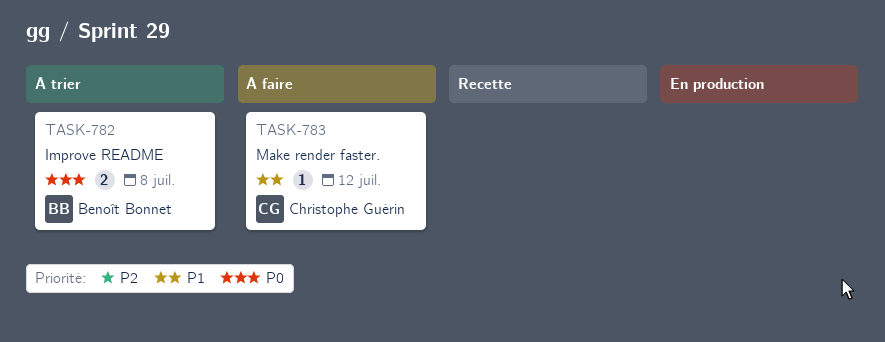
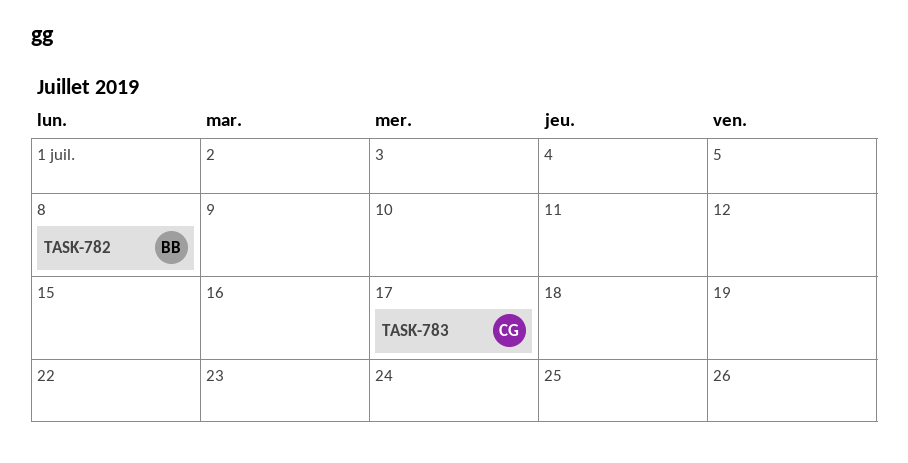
TASK-783, due: Jul 12 -> Jul 17

